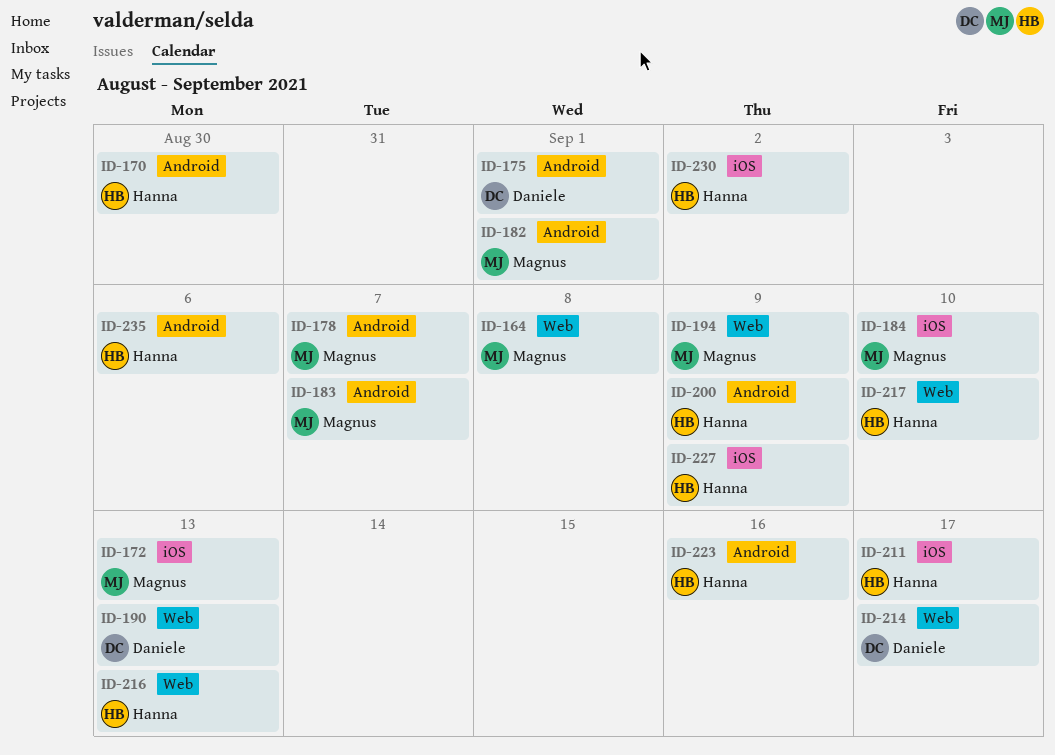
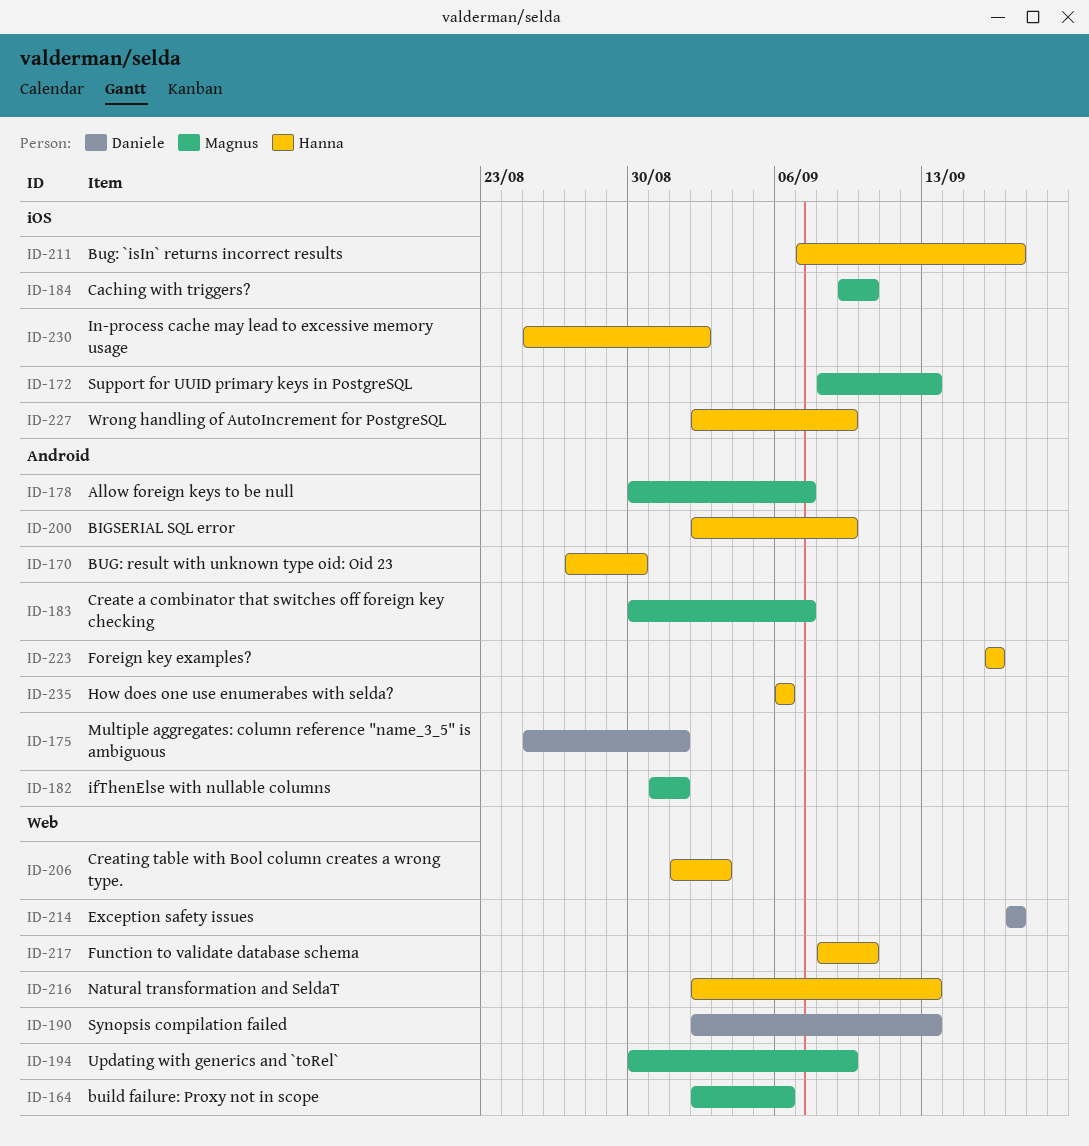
ID-164, due: Sep 8 -> Sep 6
ID-206: none -> present

